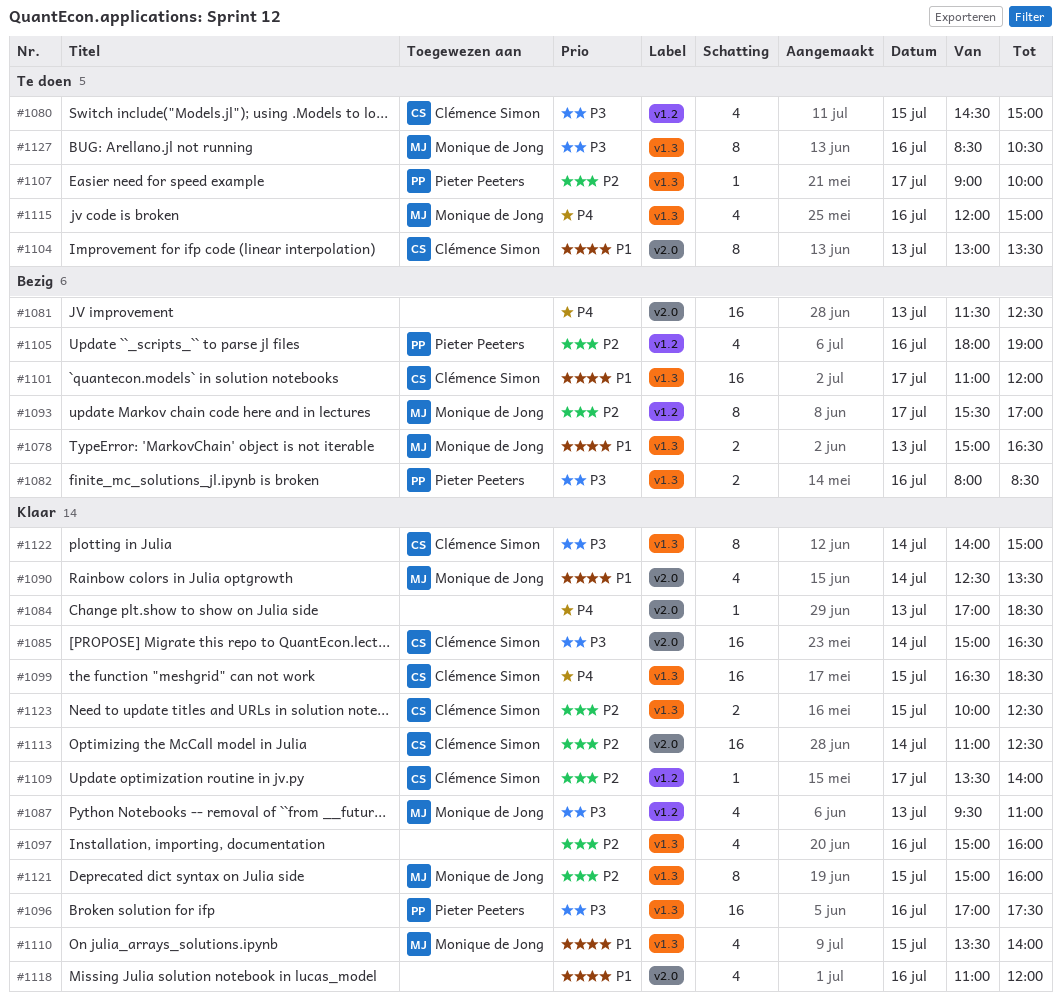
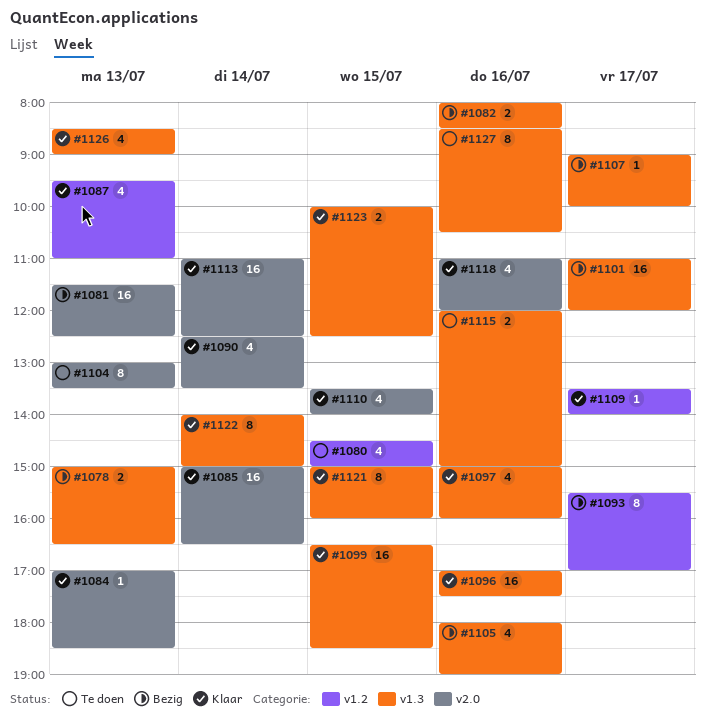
#1105, label: v1.2 -> v1.3
#1107, status: Te doen -> Bezig
#1110, label: v1.3 -> v2.0
#1115, estimate: 4 -> 2
#1126: none -> present

